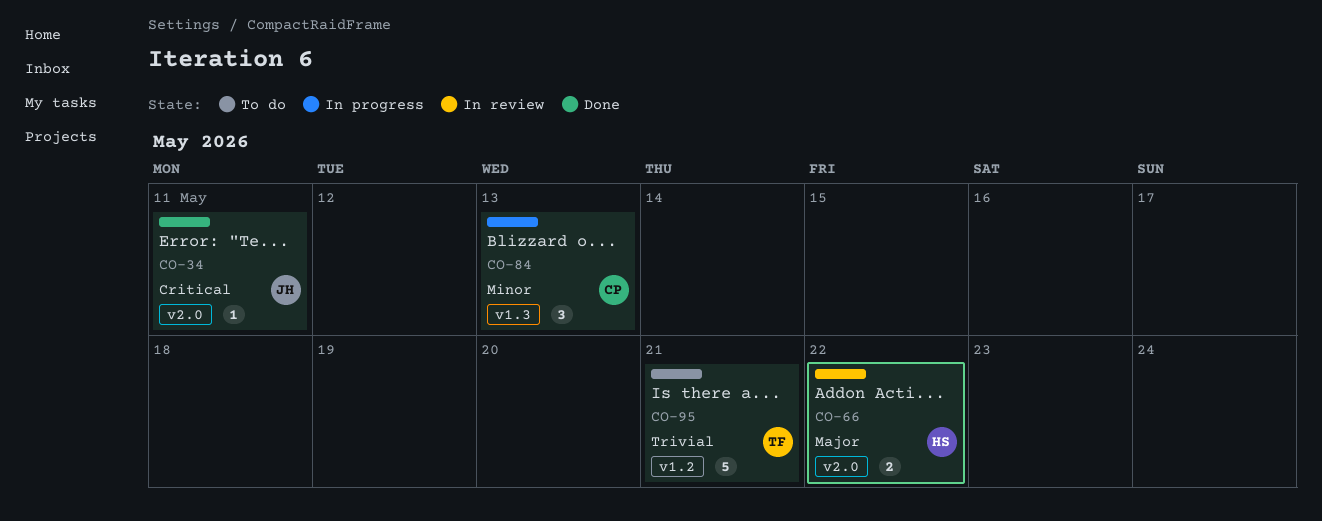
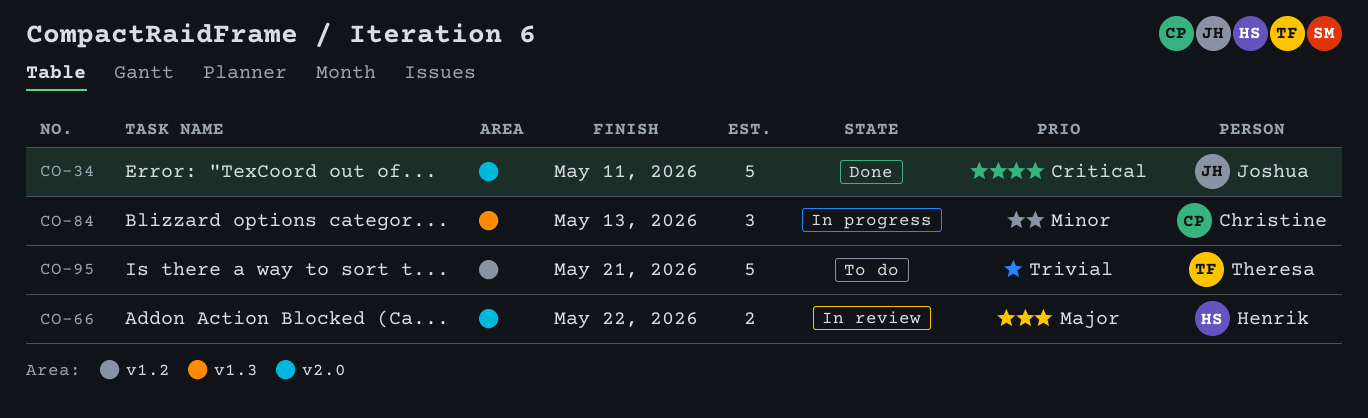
CO-34, estimate: 1 -> 5

